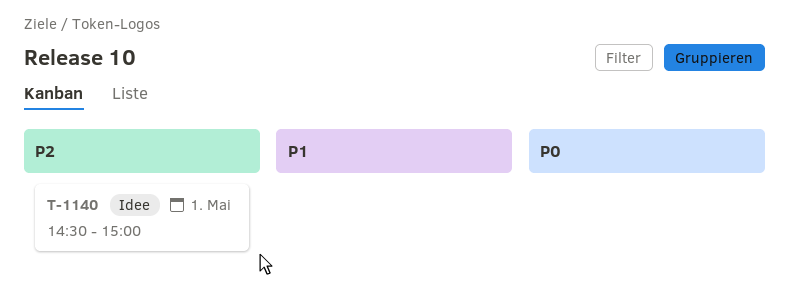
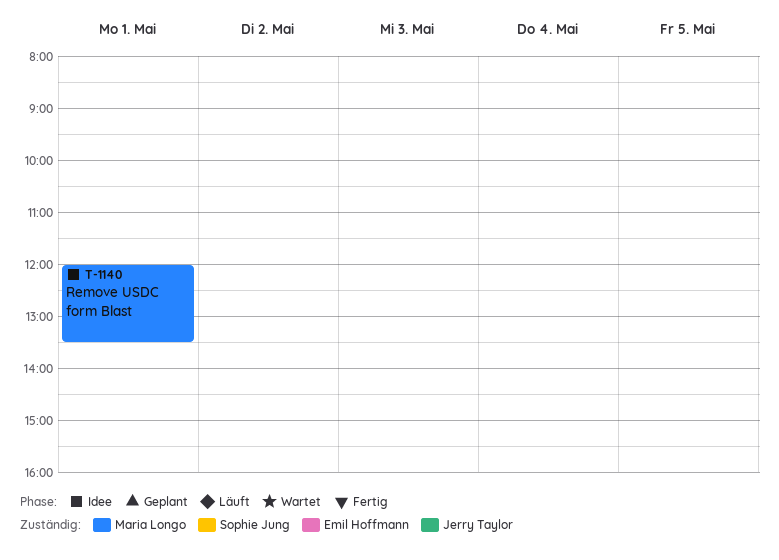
T-1140, begins: 14:30 -> 12:00
T-1140, ends: 15:00 -> 13:30

